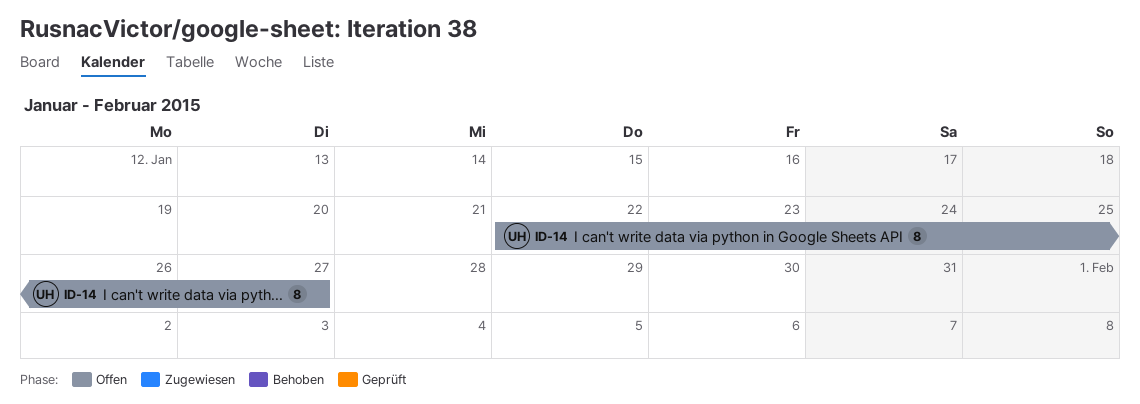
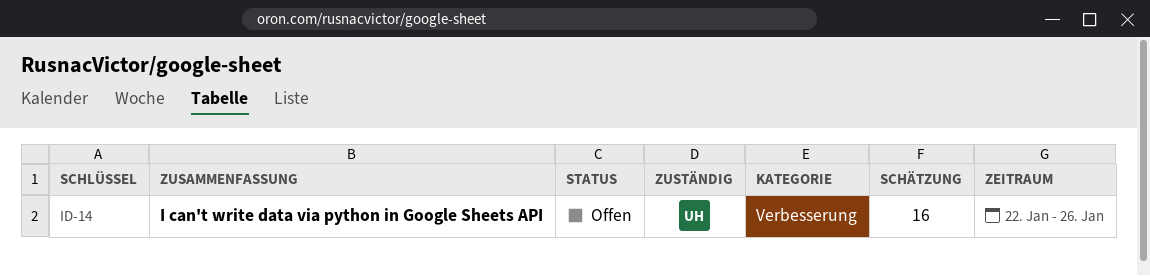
ID-14, estimate: 8 -> 16
ID-14, due: Jan 27 -> Jan 26

